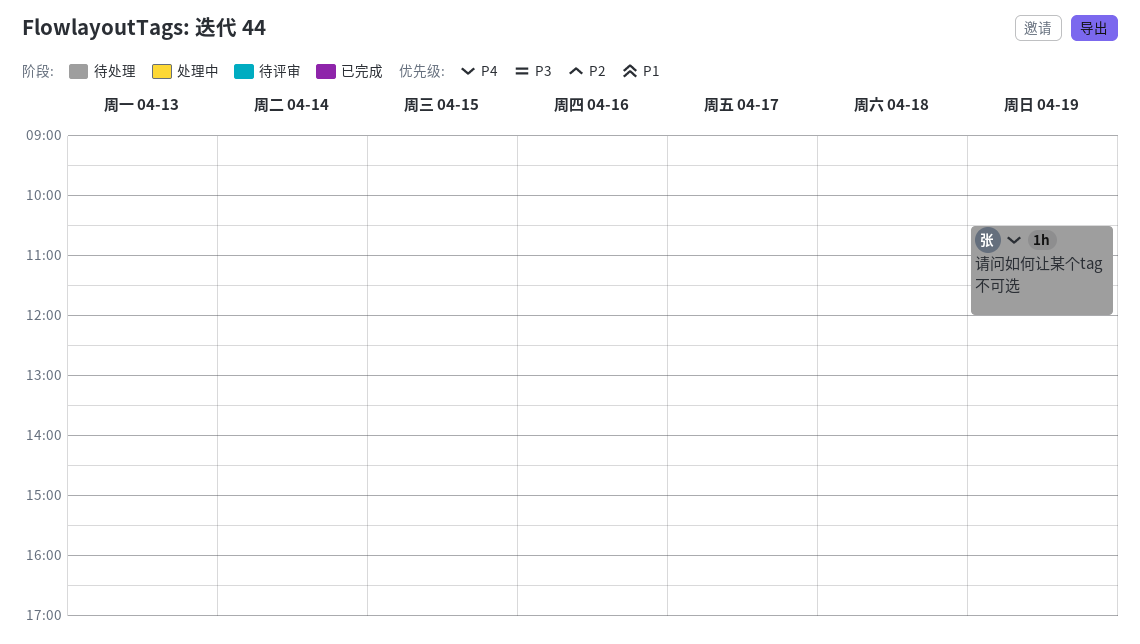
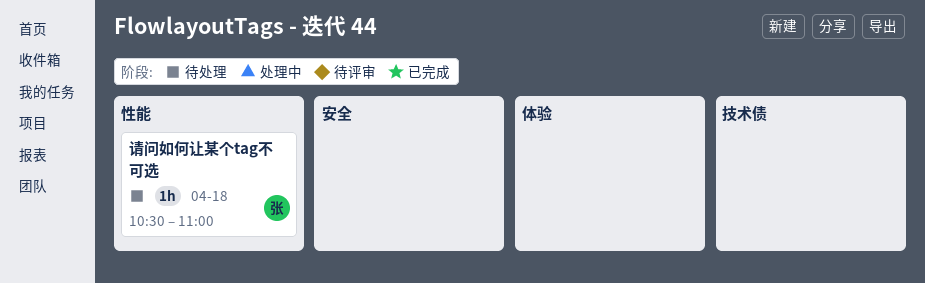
请问如何让某个tag不可选, day: Apr 19 -> Apr 18
请问如何让某个tag不可选, ends: 12:00 -> 11:00

